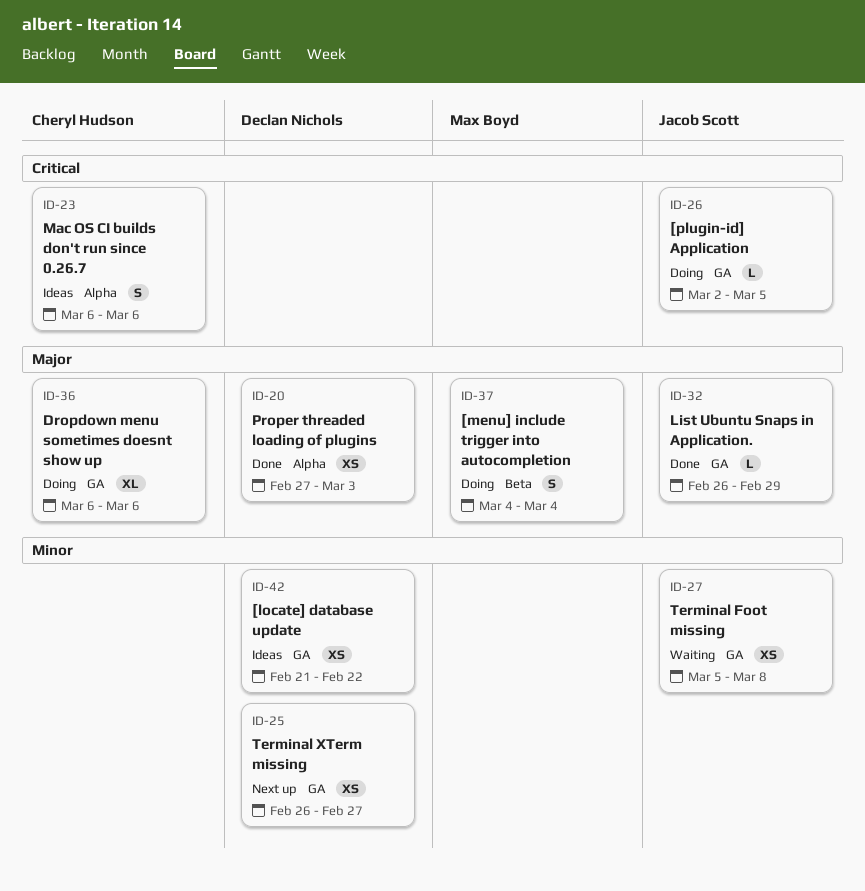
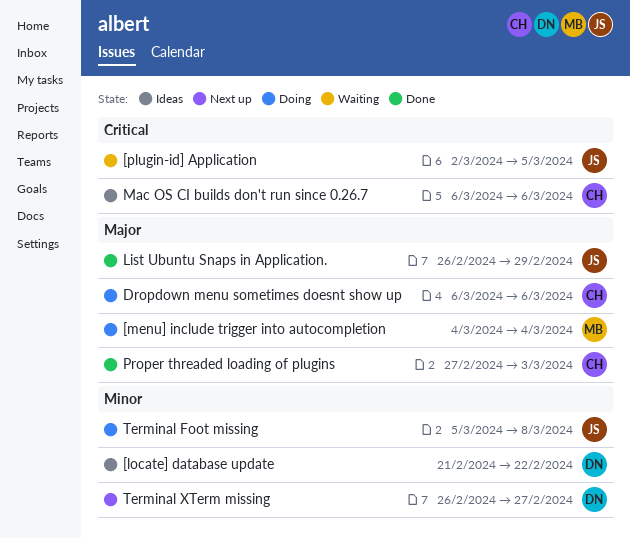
[plugin-id] Application, status: Doing -> Waiting
Proper threaded loading of plugins, owner: Declan Nichols -> Cheryl Hudson
Terminal Foot missing, status: Waiting -> Doing

